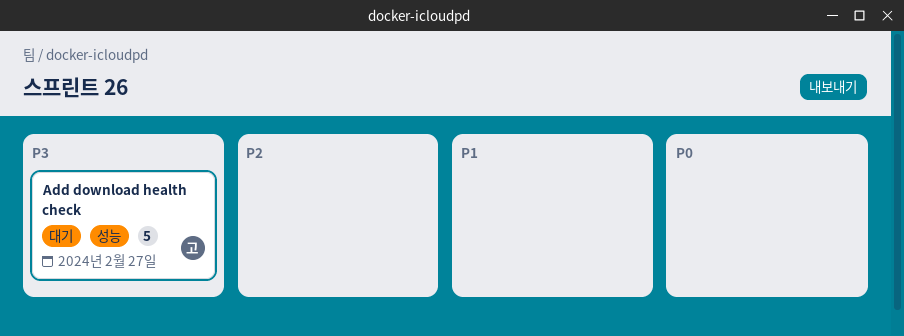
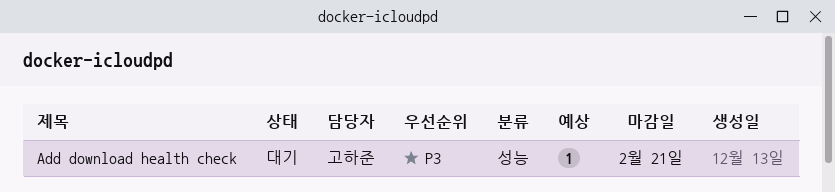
Add download health check, estimate: 5 -> 1
Add download health check, due: Feb 27 -> Feb 21

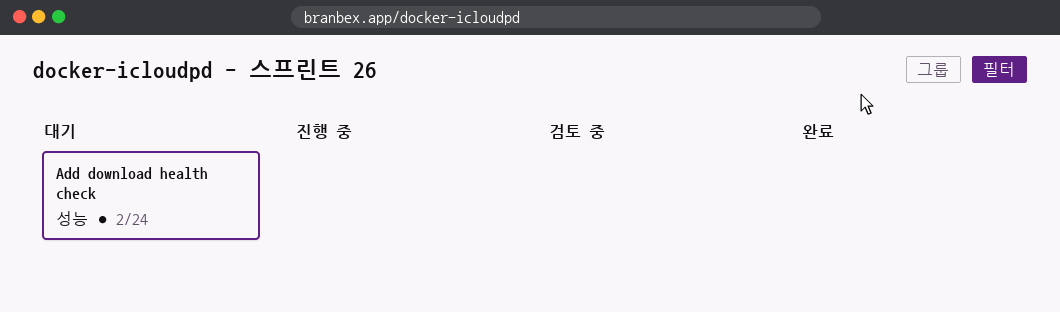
Add download health check, due: Feb 21 -> Feb 24

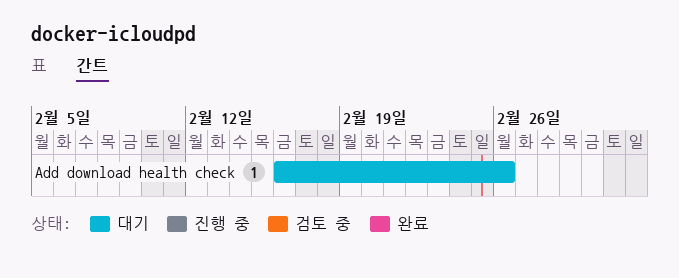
Add download health check, due: Feb 24 -> Feb 26

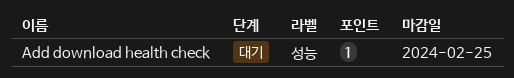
Add download health check, due: Feb 26 -> Feb 25

